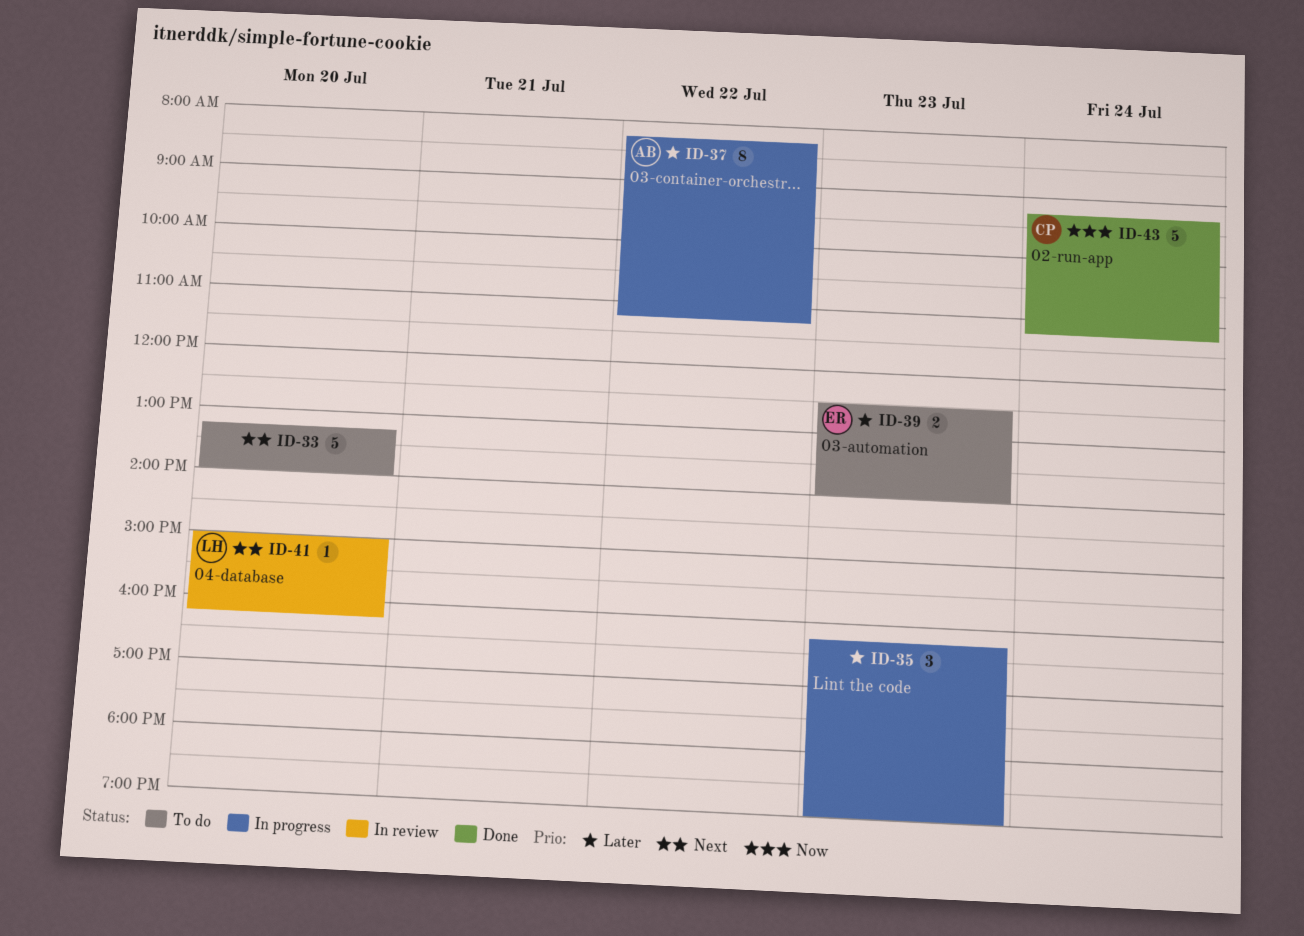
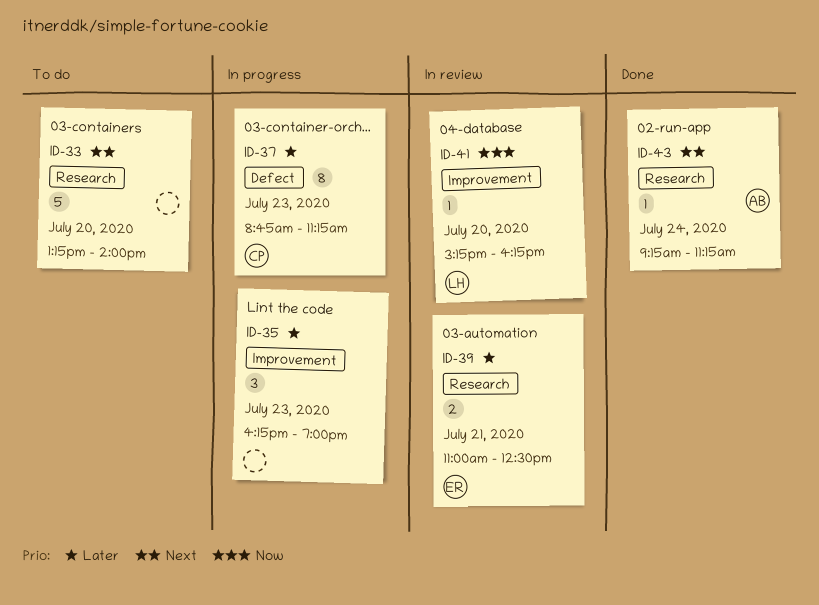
ID-37, owner: AB -> CP
ID-37, day: Jul 22 -> Jul 23
ID-37, begins: 08:15 -> 08:45
ID-39, status: To do -> In review
ID-39, day: Jul 23 -> Jul 21
ID-39, begins: 12:30 -> 11:00
ID-39, ends: 14:00 -> 12:30
ID-41, priority: Next -> Now
ID-41, begins: 15:00 -> 15:15
ID-43, owner: CP -> AB
ID-43, priority: Now -> Next
ID-43, estimate: 5 -> 1

